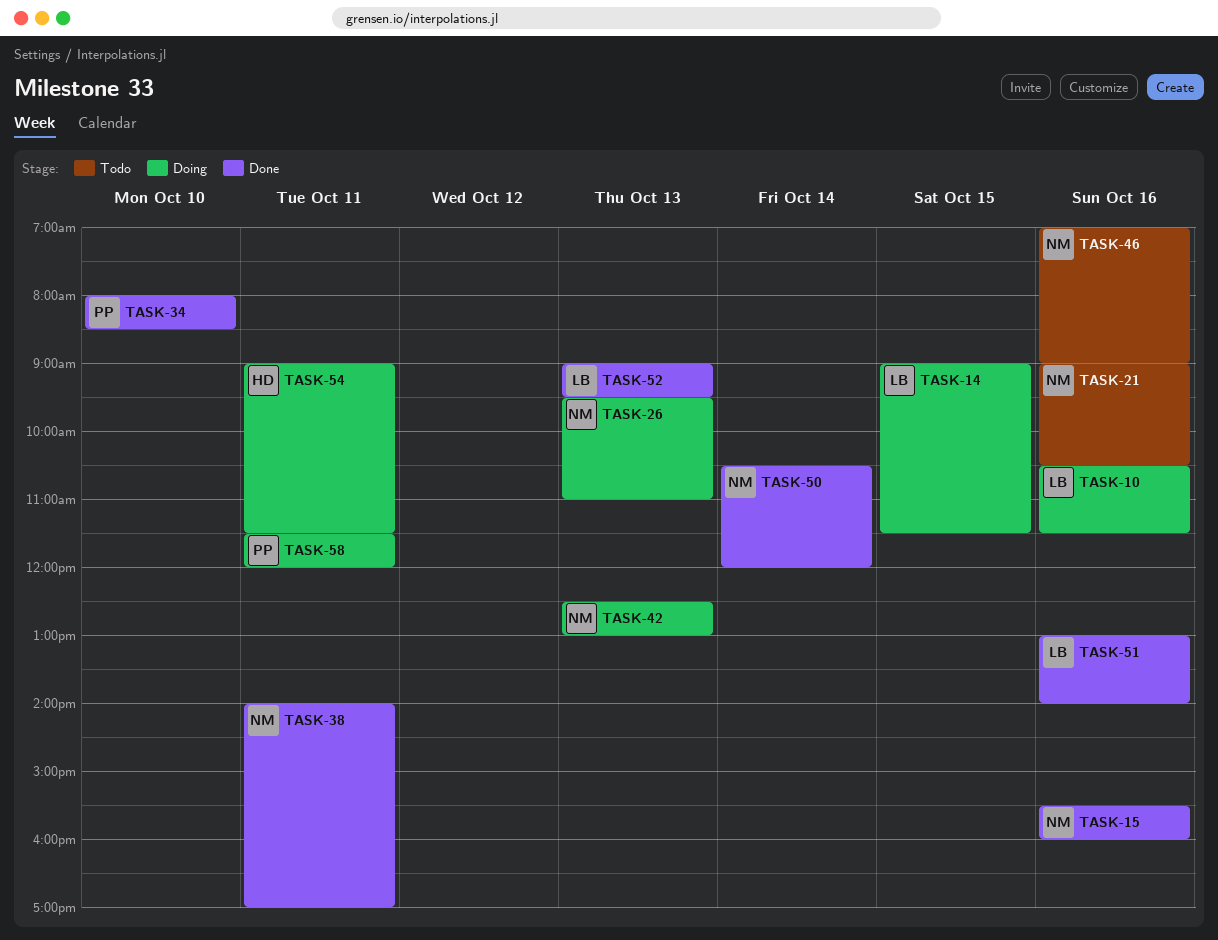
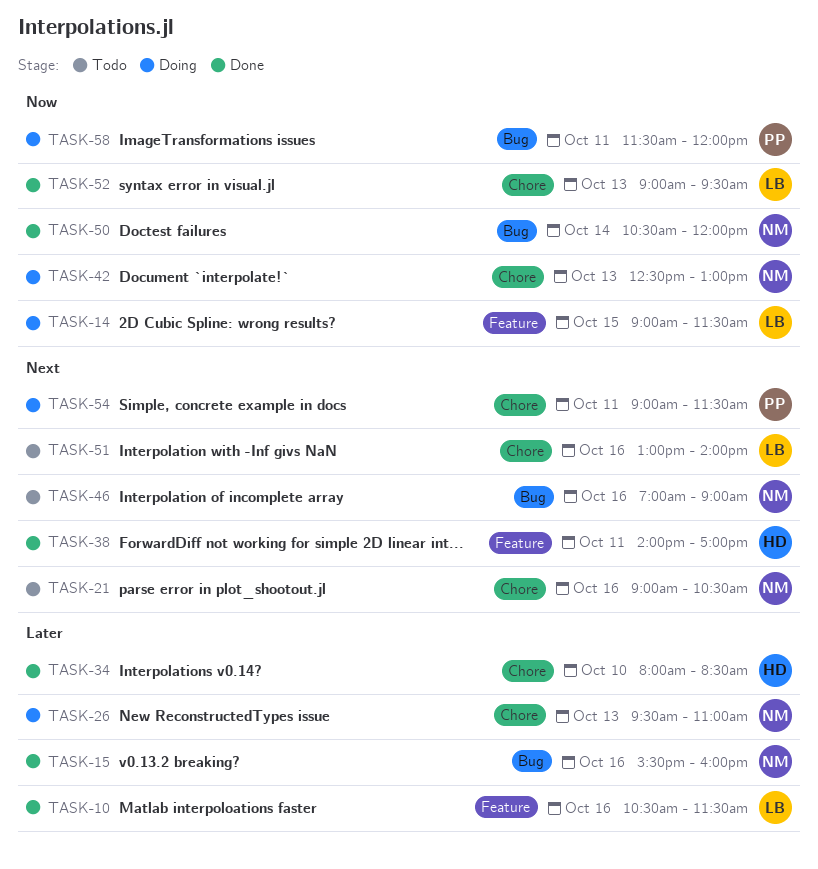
TASK-10, status: Doing -> Done
TASK-34, owner: PP -> HD
TASK-38, owner: NM -> HD
TASK-51, status: Done -> Todo
TASK-54, owner: HD -> PP

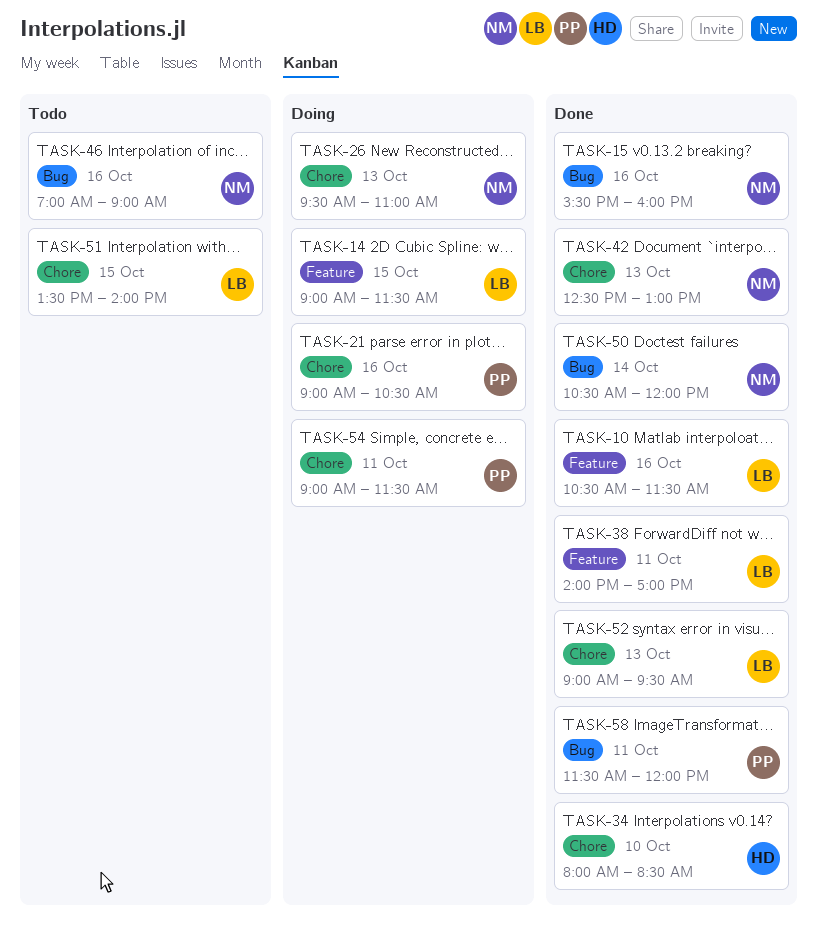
TASK-21, status: Todo -> Doing
TASK-21, owner: NM -> PP
TASK-38, owner: HD -> LB
TASK-42, status: Doing -> Done
TASK-51, day: Oct 16 -> Oct 15
TASK-51, begins: 13:00 -> 13:30
TASK-58, status: Doing -> Done

